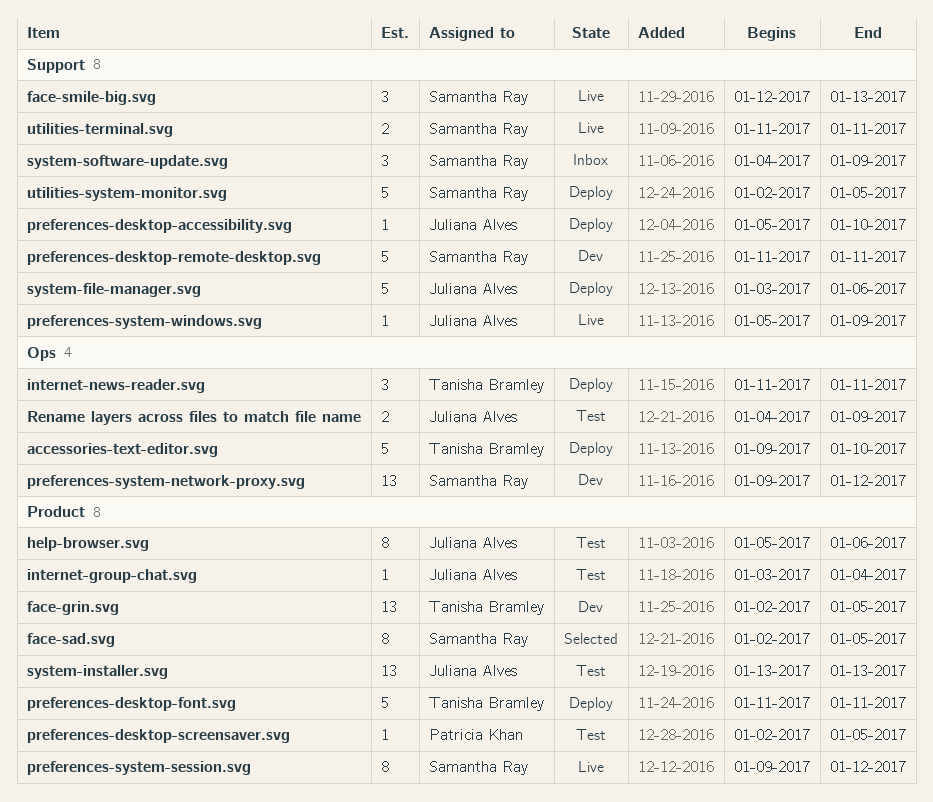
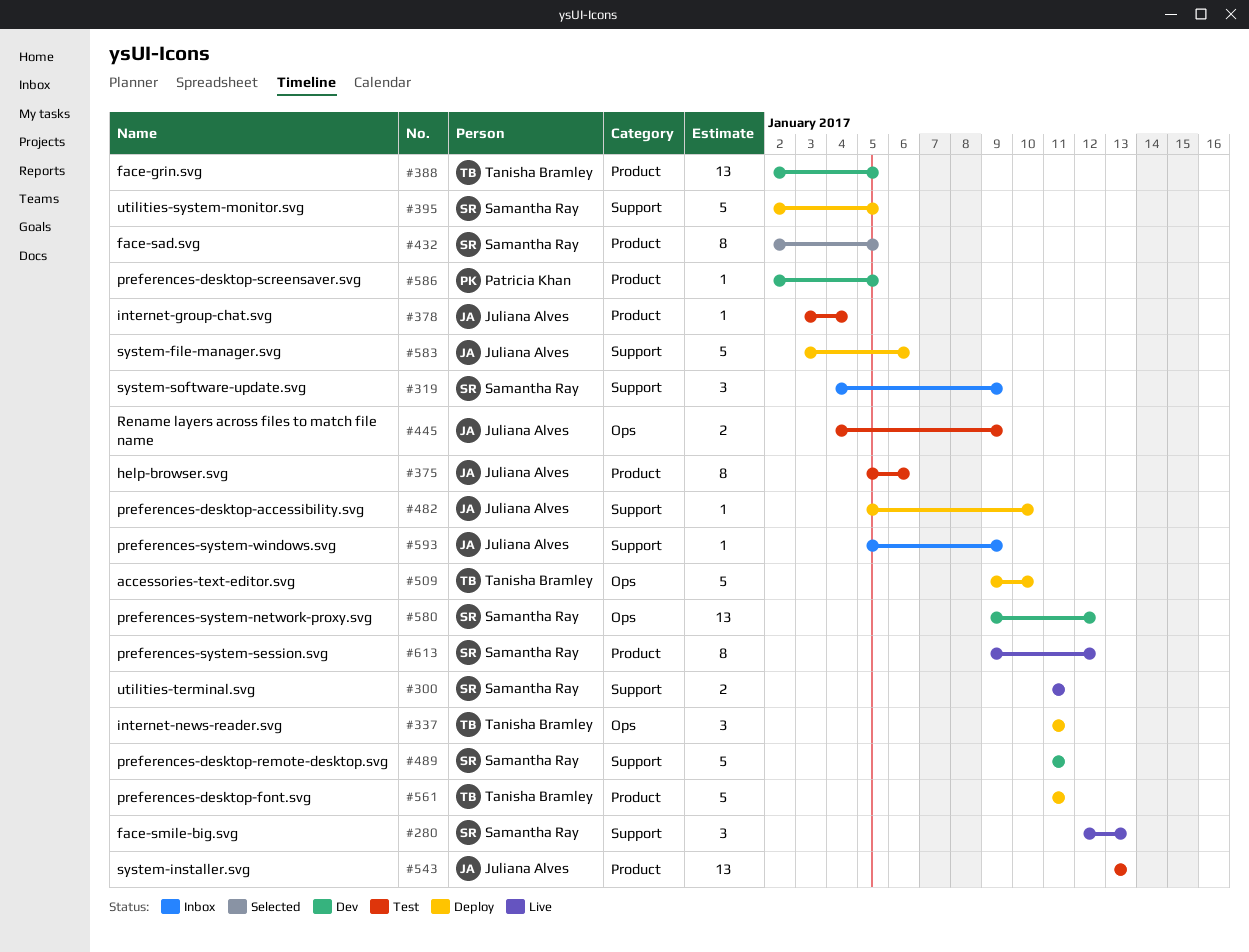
preferences-desktop-screensaver.svg, status: Test -> Dev
preferences-system-windows.svg, status: Live -> Inbox

